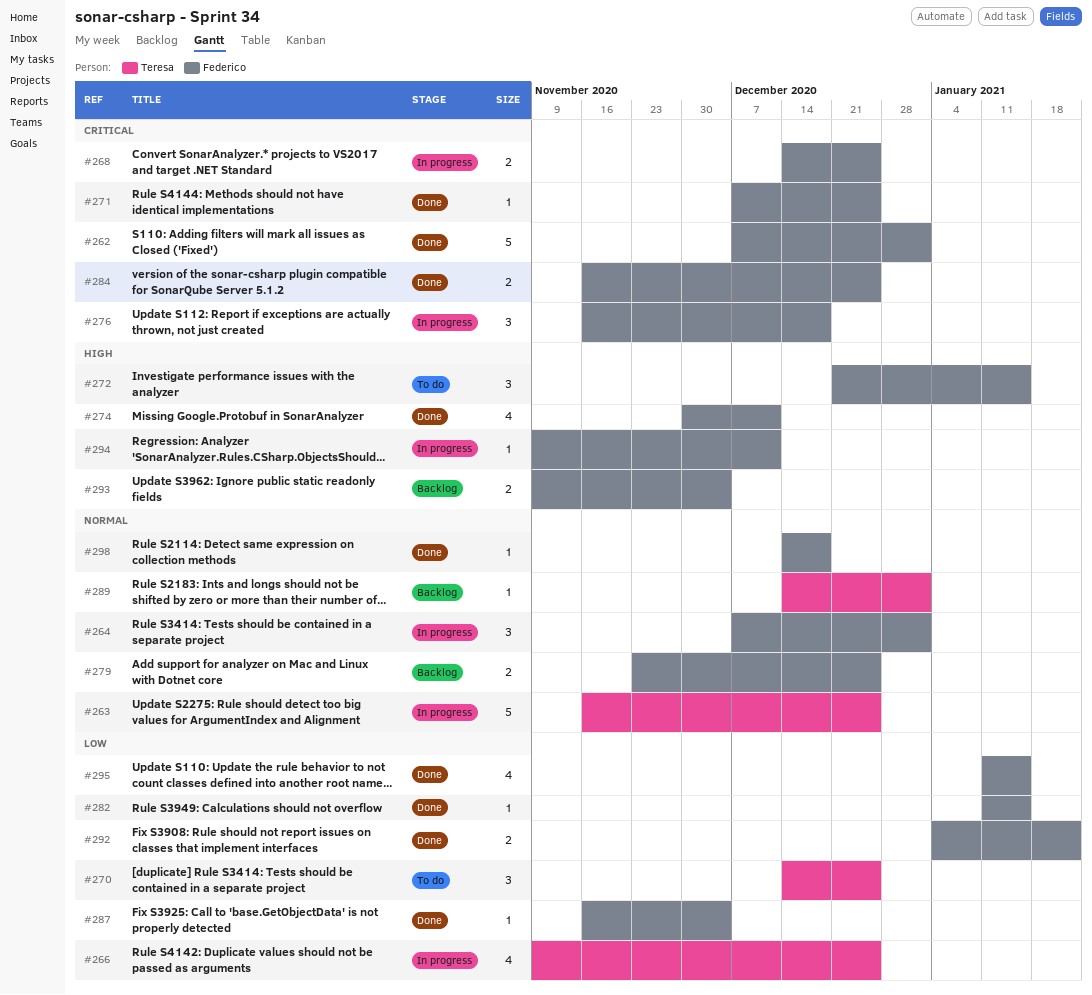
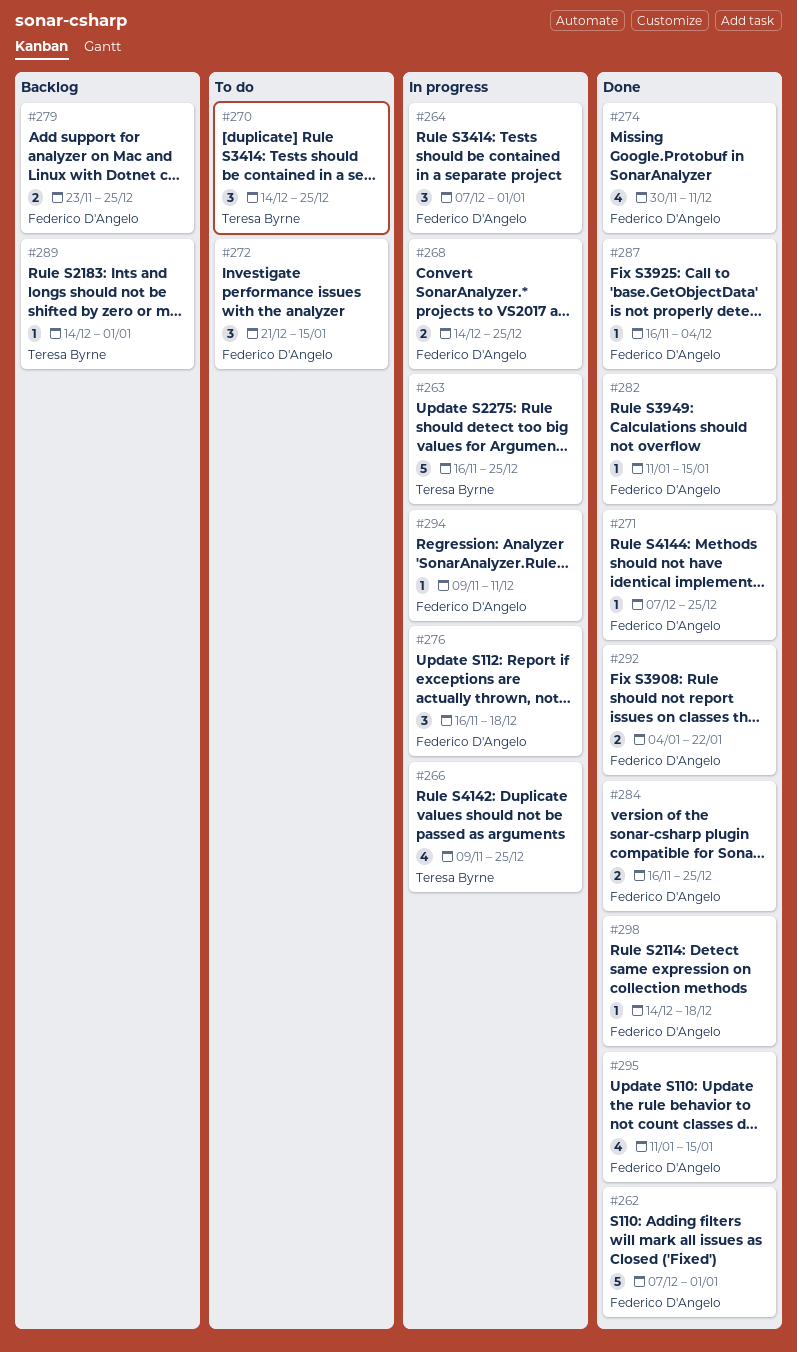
#293: present -> none

